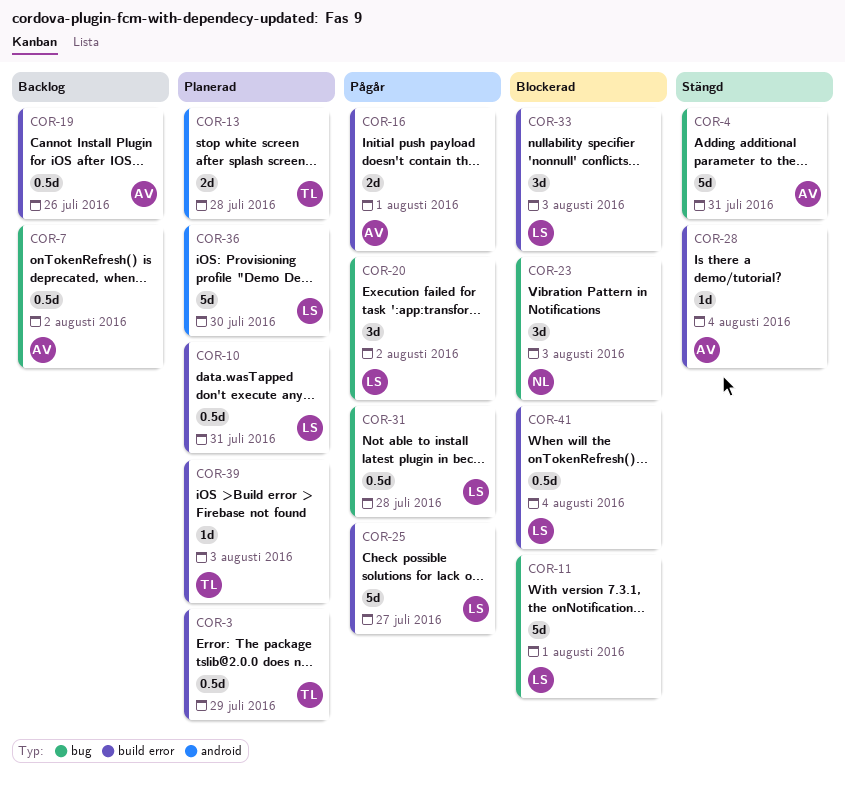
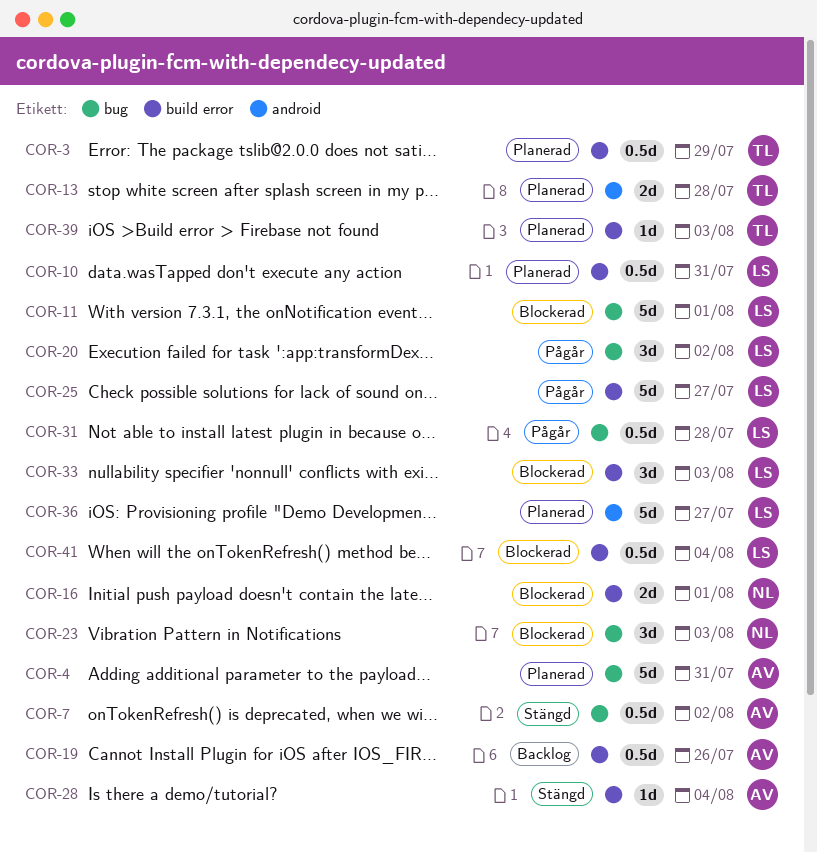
COR-4, status: Stängd -> Planerad
COR-7, status: Backlog -> Stängd
COR-16, status: Pågår -> Blockerad
COR-16, owner: AV -> NL
COR-36, due: Jul 30 -> Jul 27

